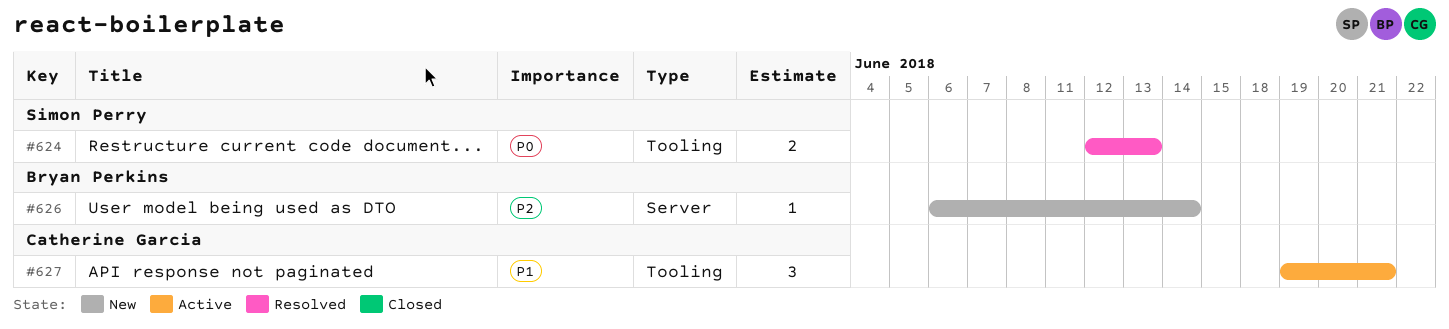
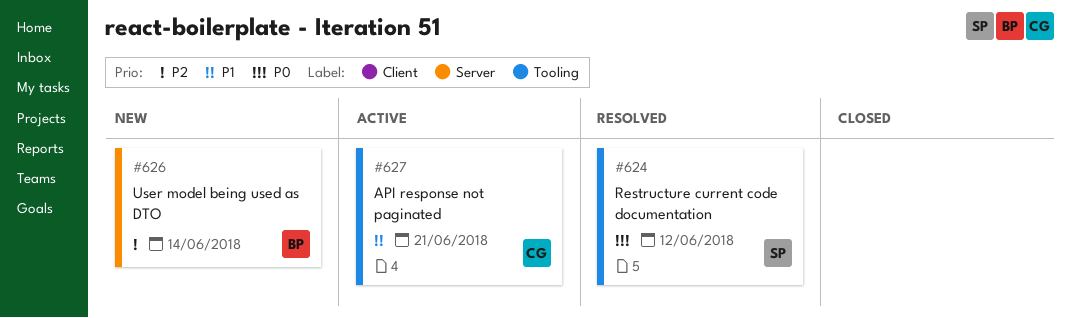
#624, due: Jun 13 -> Jun 12

